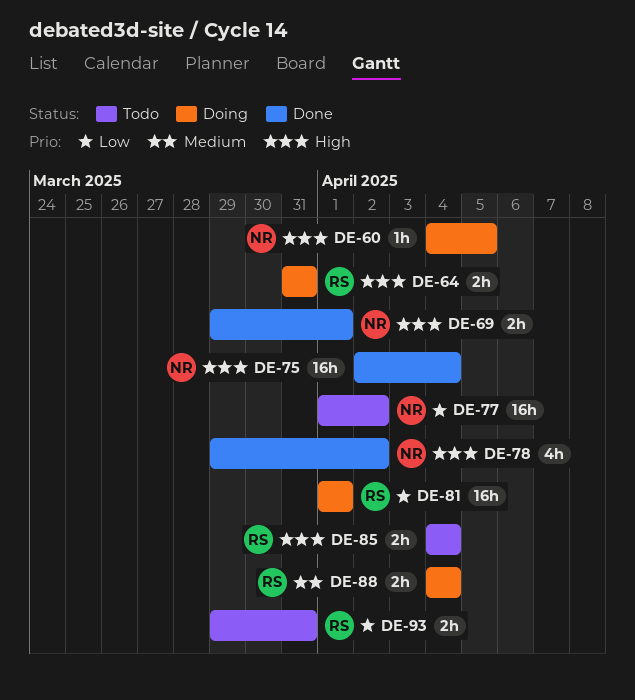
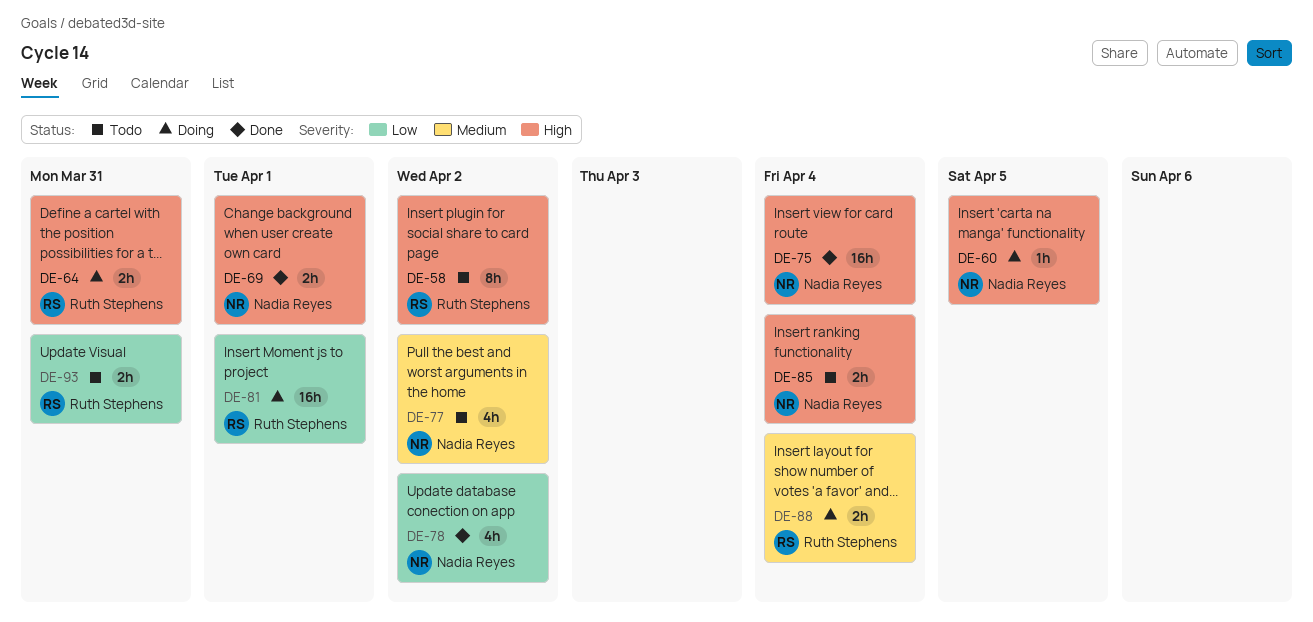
DE-58: none -> present
DE-77, priority: Low -> Medium
DE-77, estimate: 16h -> 4h
DE-78, priority: High -> Low
DE-85, owner: Ruth Stephens -> Nadia Reyes

